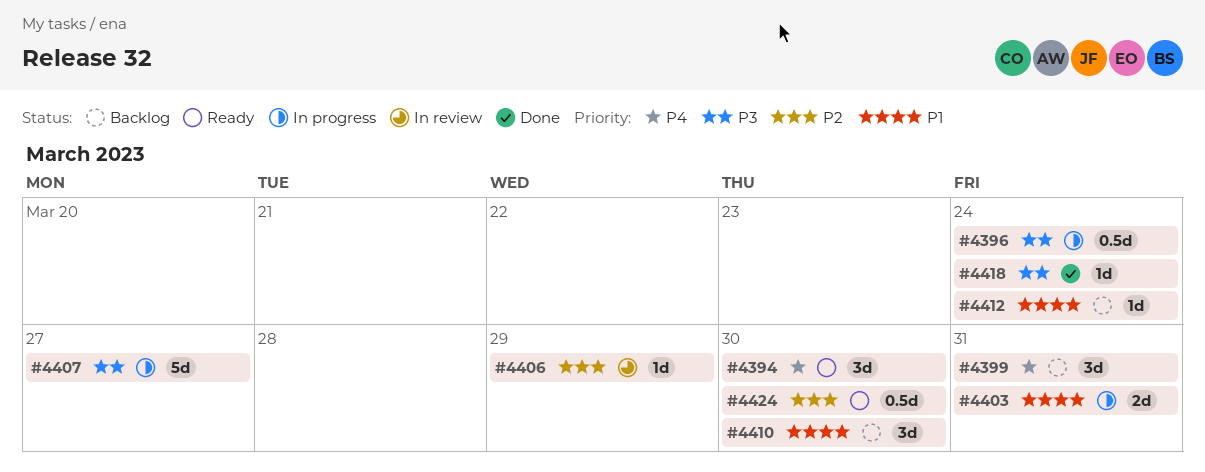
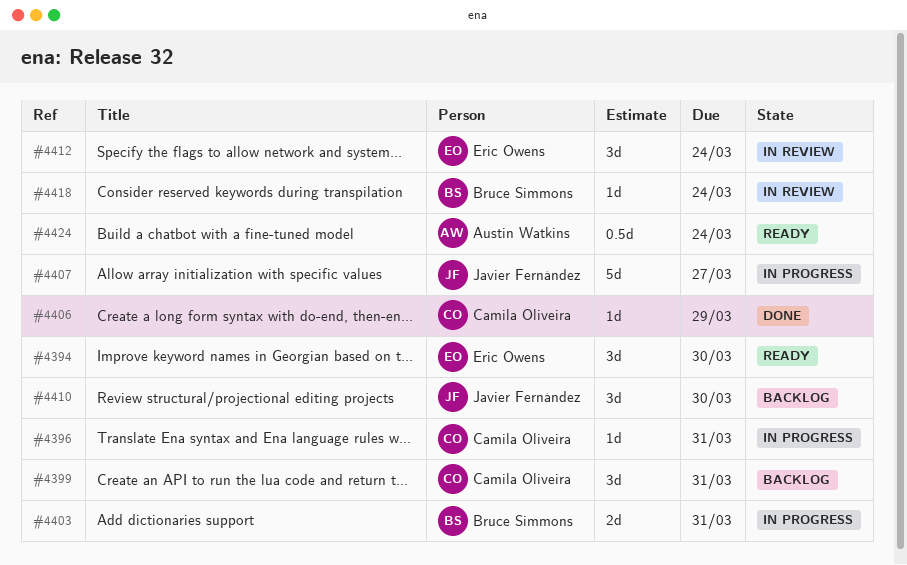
#4396, estimate: 0.5d -> 1d
#4396, due: Mar 24 -> Mar 31
#4406, status: In review -> Done
#4412, status: Backlog -> In review
#4412, estimate: 1d -> 3d
#4418, status: Done -> In review
#4424, due: Mar 30 -> Mar 24

